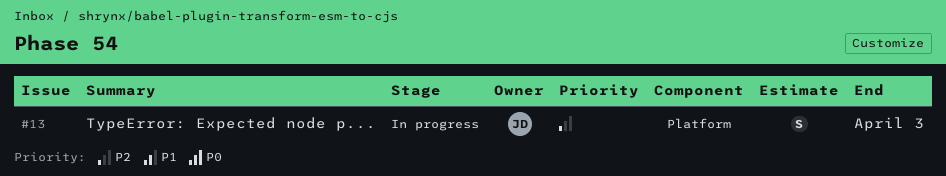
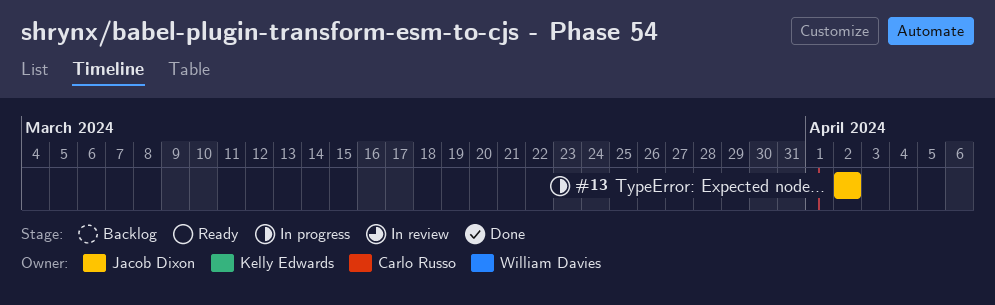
#13, due: Apr 3 -> Apr 2

